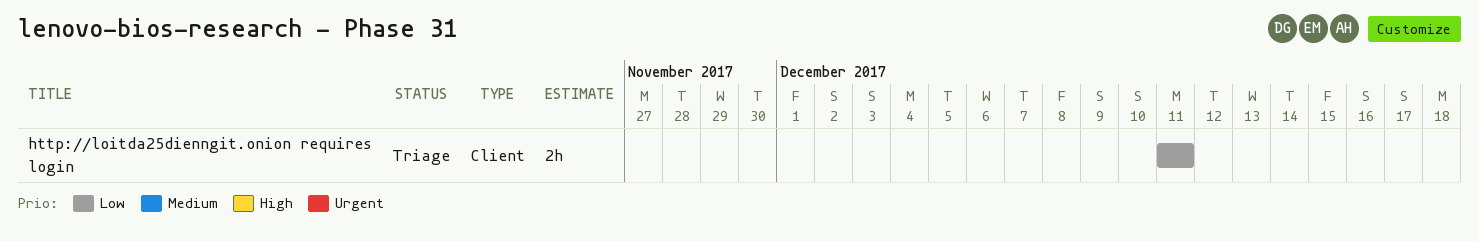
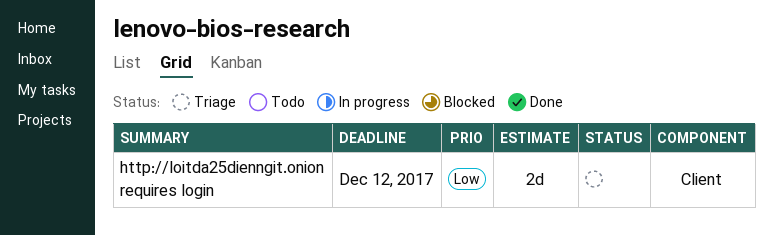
http://loitda25dienngit.onion requires login, estimate: 2h -> 2d
http://loitda25dienngit.onion requires login, due: Dec 11 -> Dec 12

